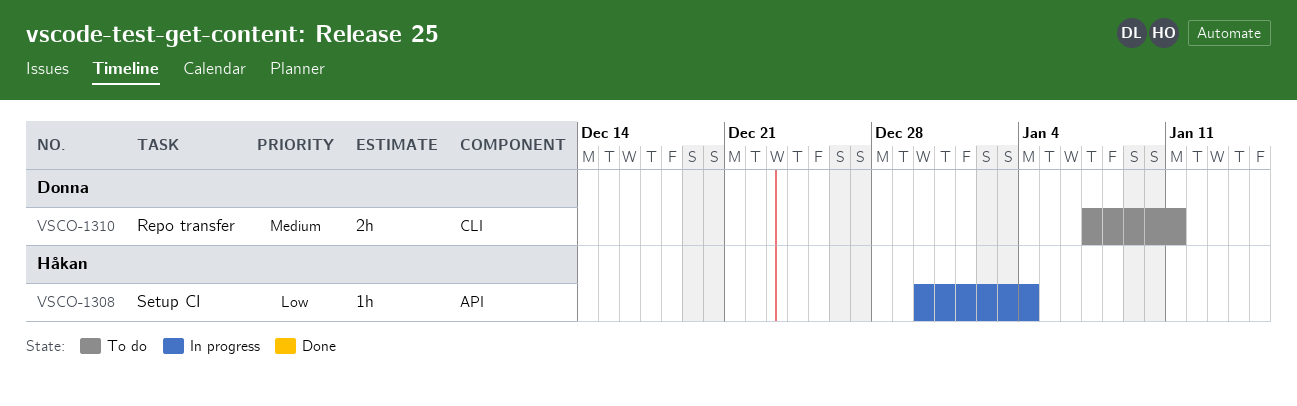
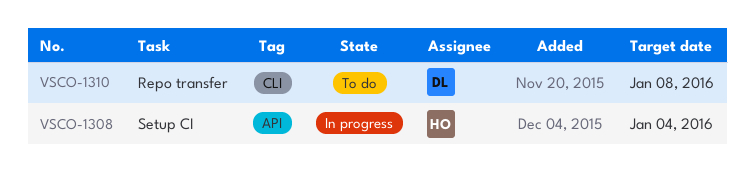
VSCO-1310, due: Jan 11 -> Jan 8

